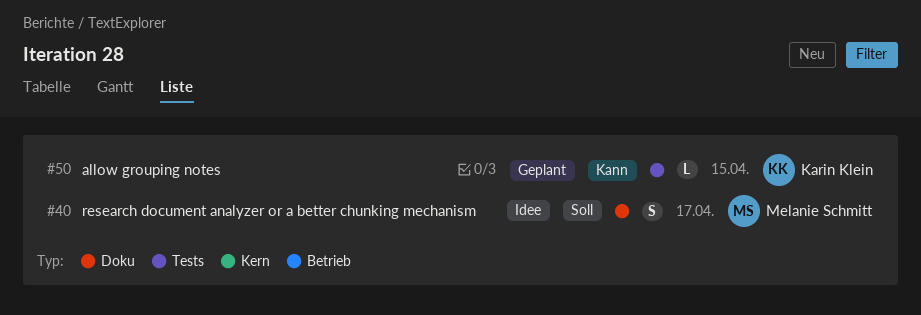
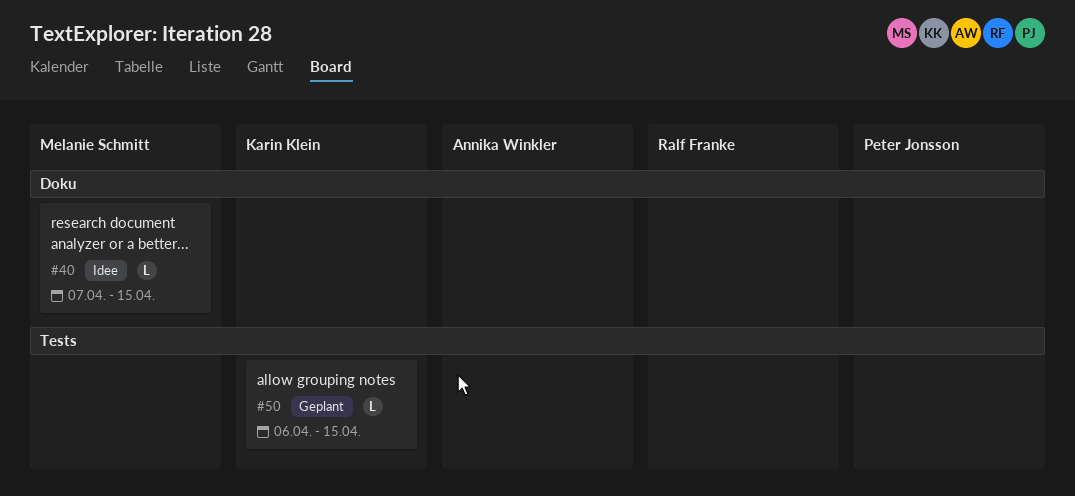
#40, estimate: S -> L
#40, due: Apr 17 -> Apr 15

